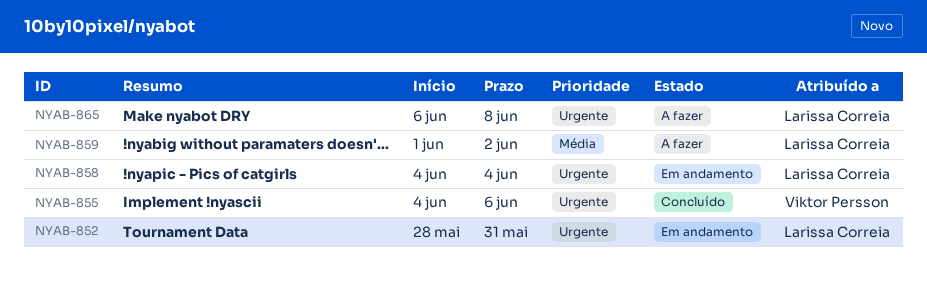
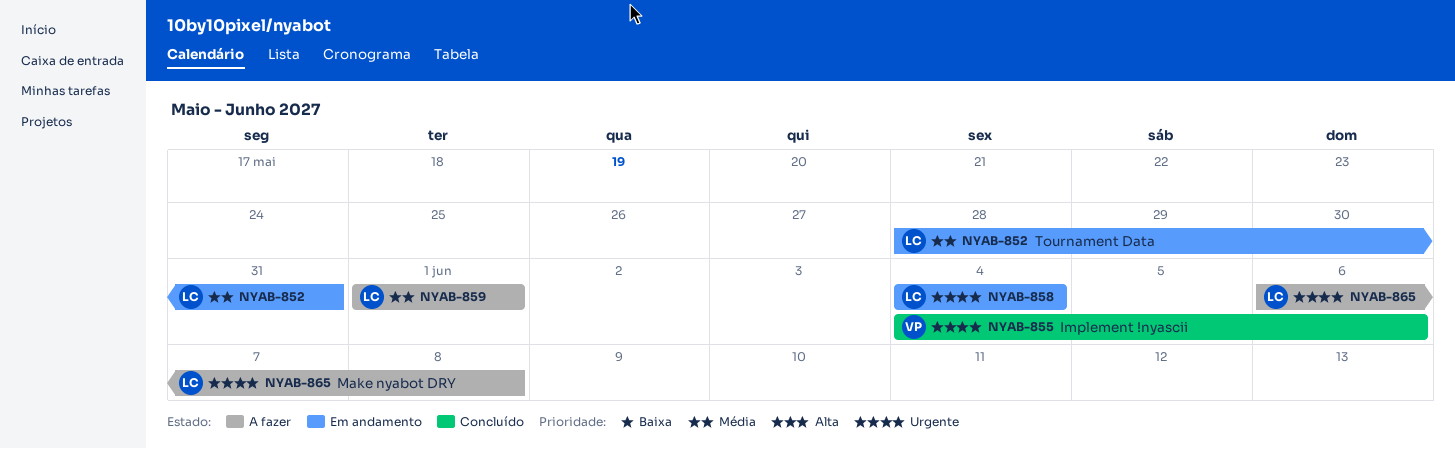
NYAB-852, priority: Urgente -> Média
NYAB-859, due: Jun 2 -> Jun 1

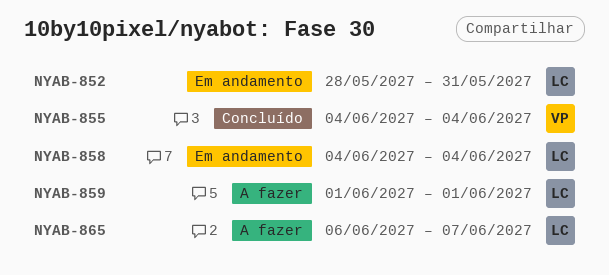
NYAB-855, due: Jun 6 -> Jun 4
NYAB-865, due: Jun 8 -> Jun 7

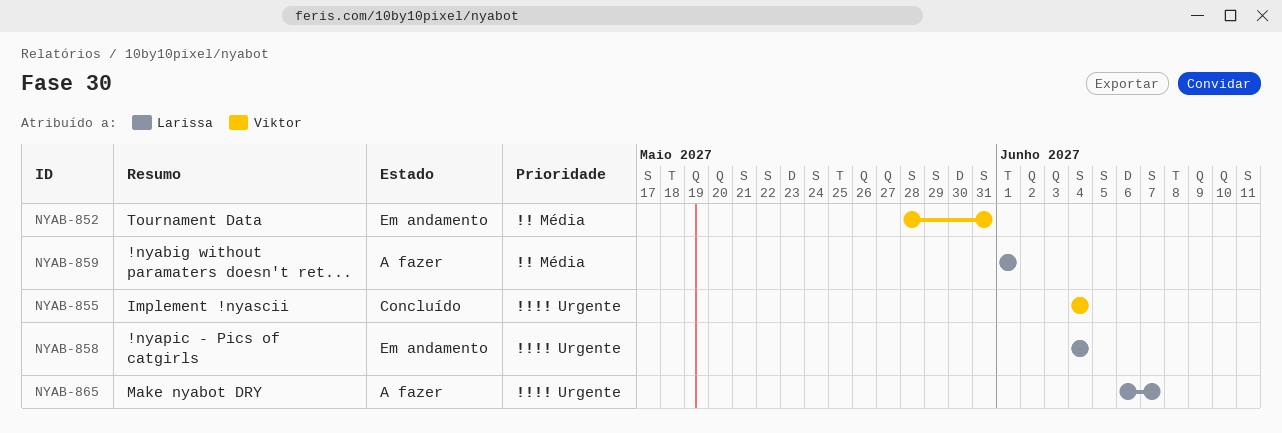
NYAB-852, owner: Larissa -> Viktor

